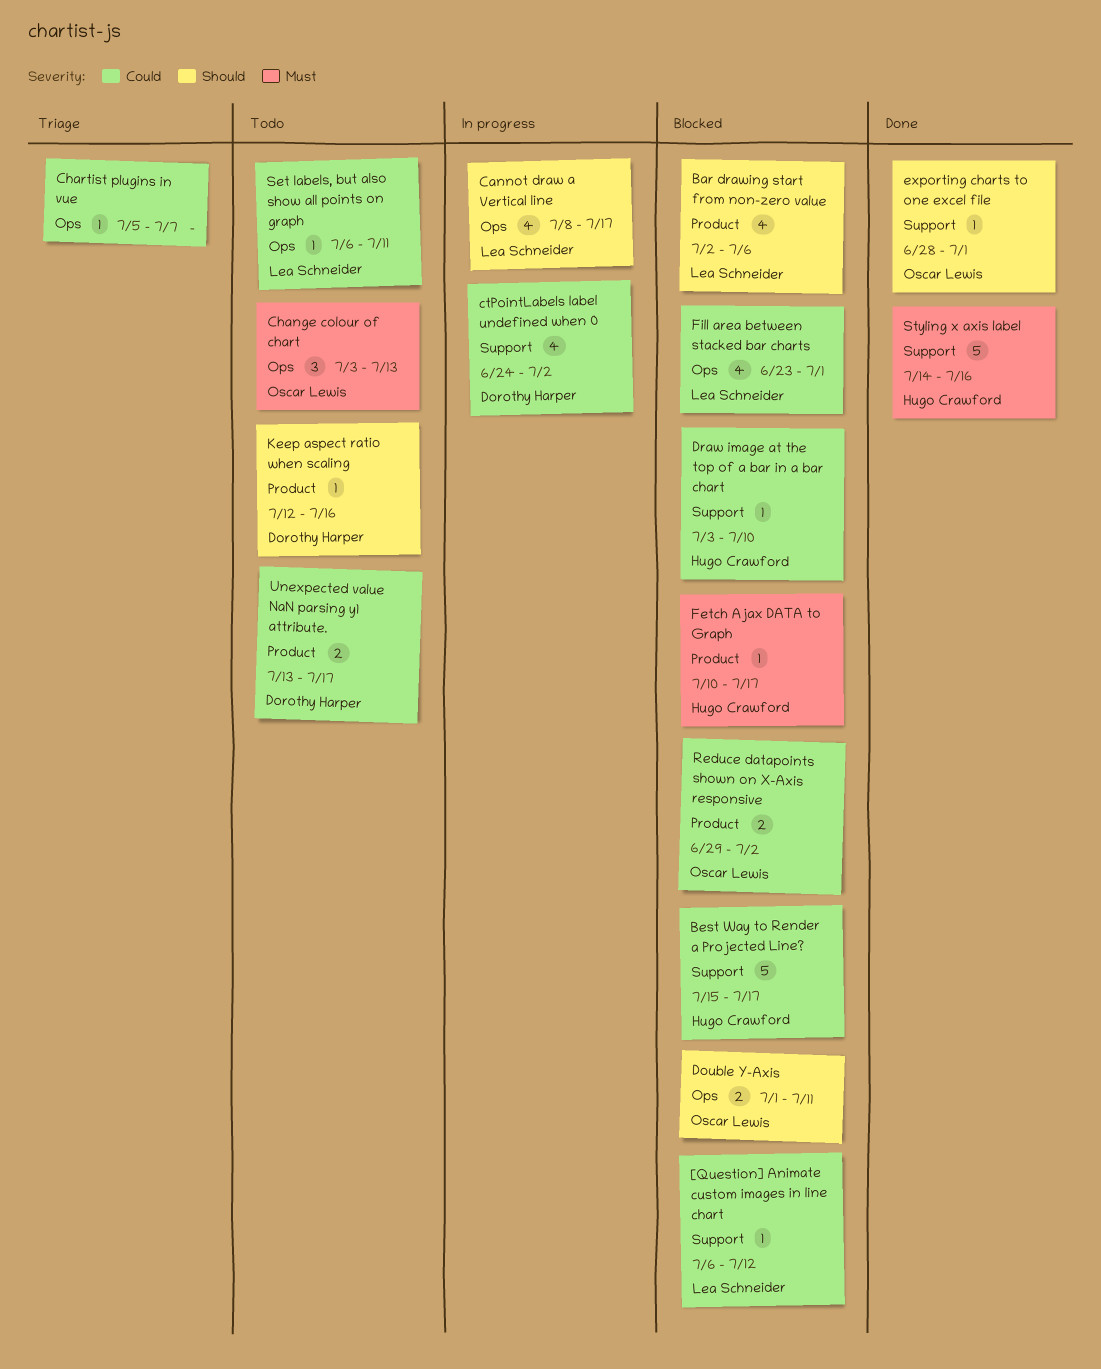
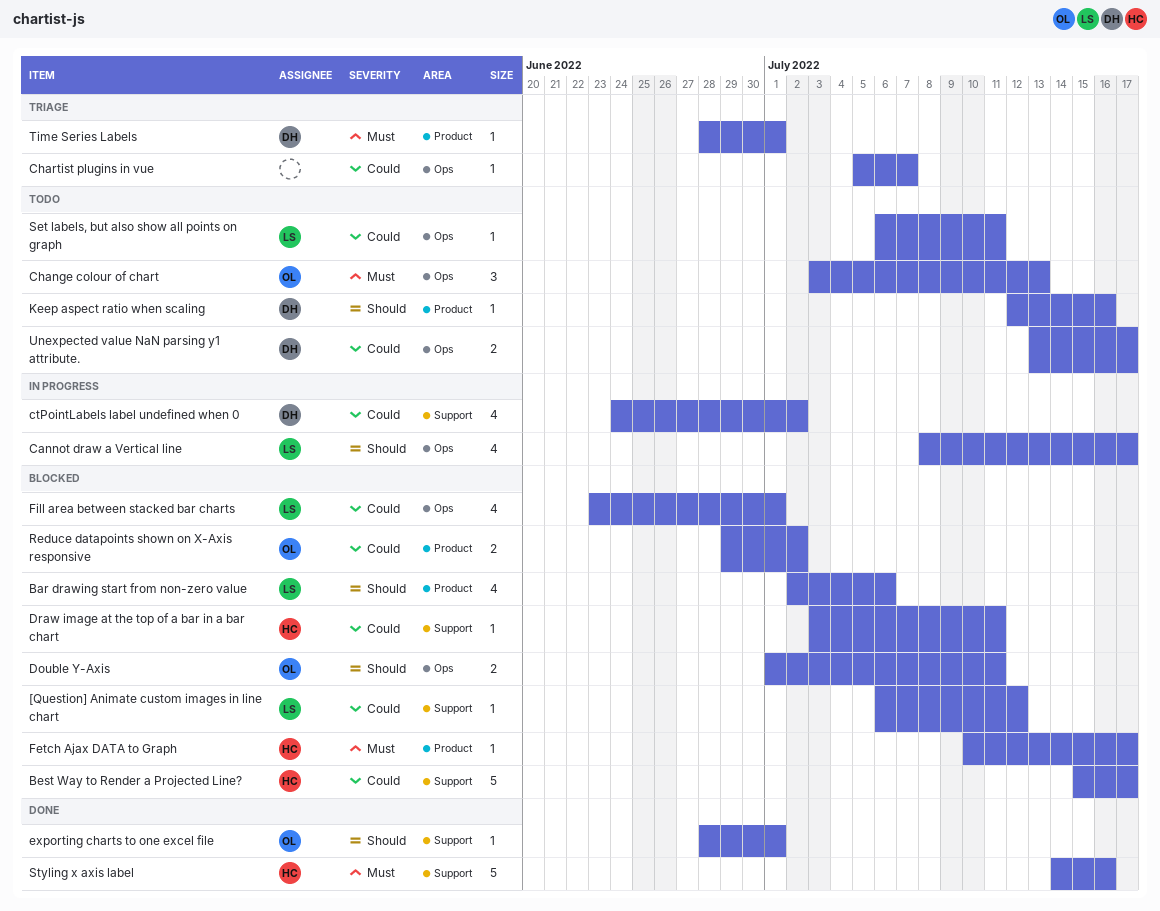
Draw image at the top of a bar in a bar chart, due: Jul 10 -> Jul 11
Time Series Labels: none -> present
Unexpected value NaN parsing y1 attribute., label: Product -> Ops

